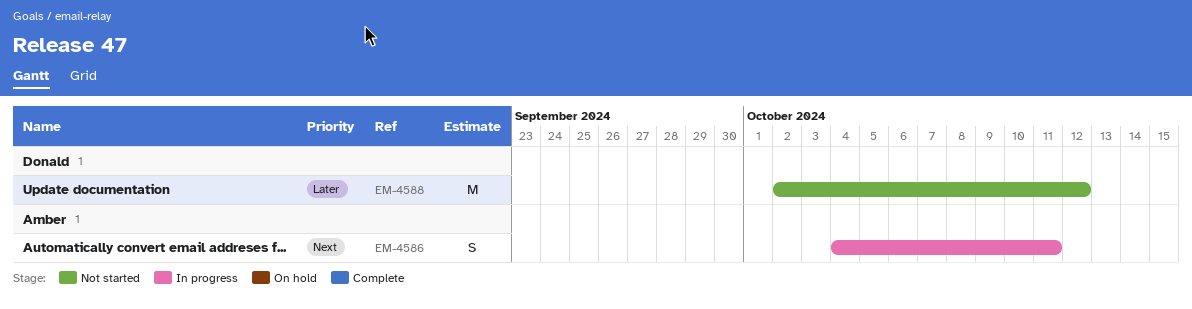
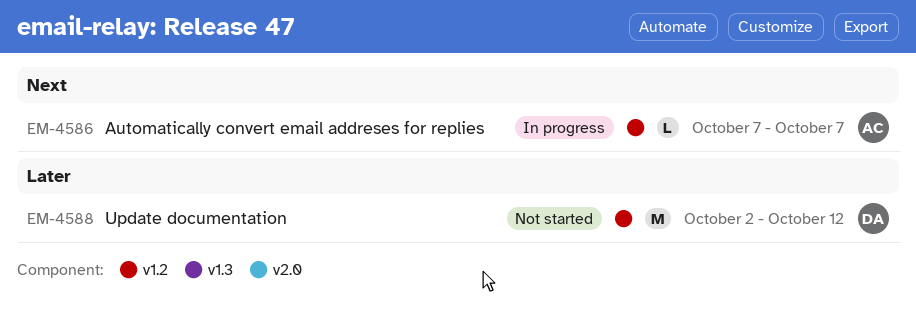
EM-4586, estimate: S -> L
EM-4586, start: Oct 4 -> Oct 7
EM-4586, due: Oct 11 -> Oct 7

